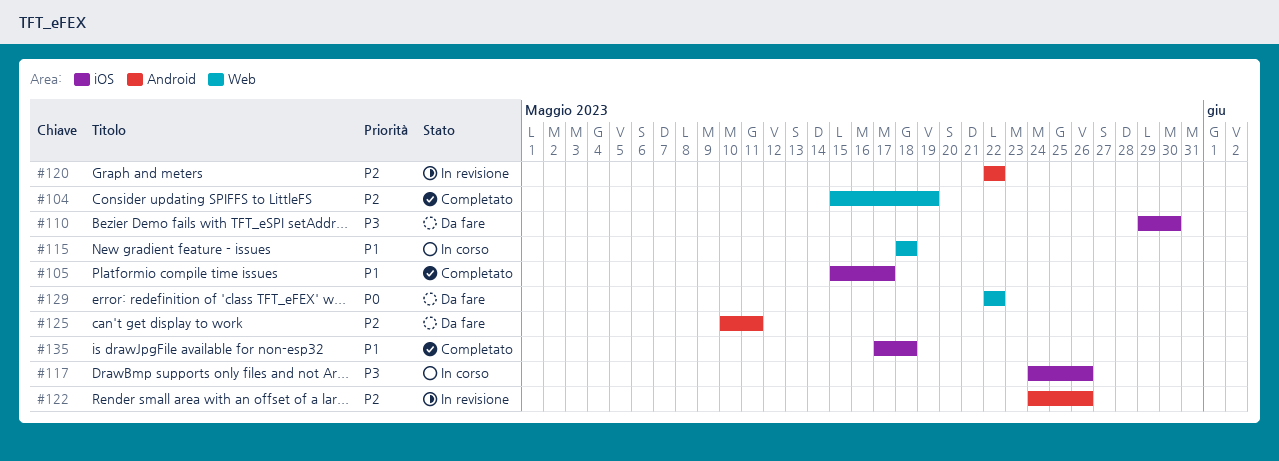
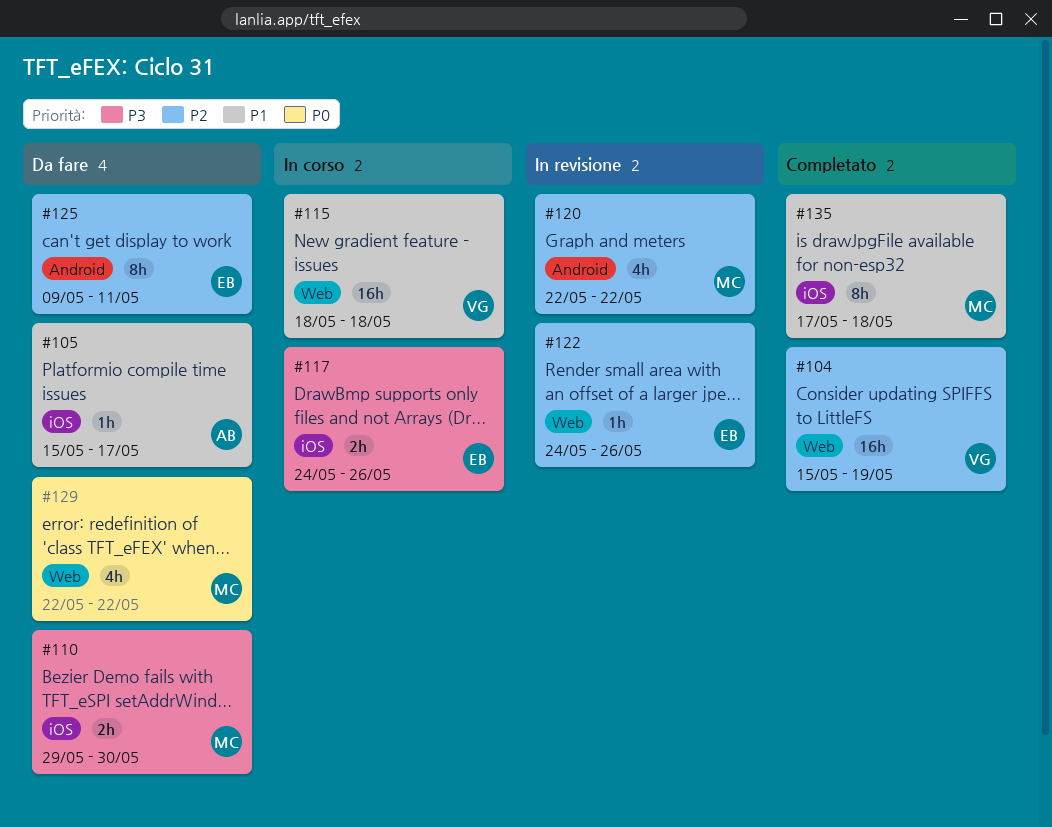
#105, status: Completato -> Da fare
#122, label: Android -> Web
#125, start: May 10 -> May 9

